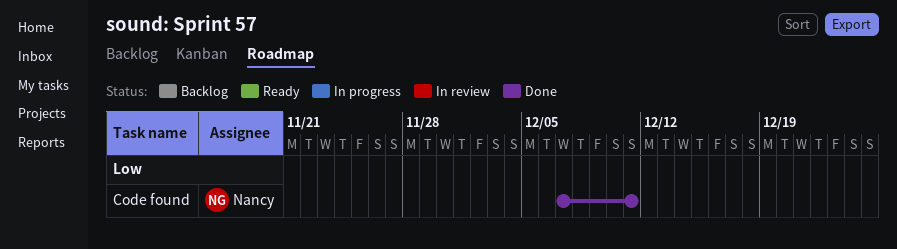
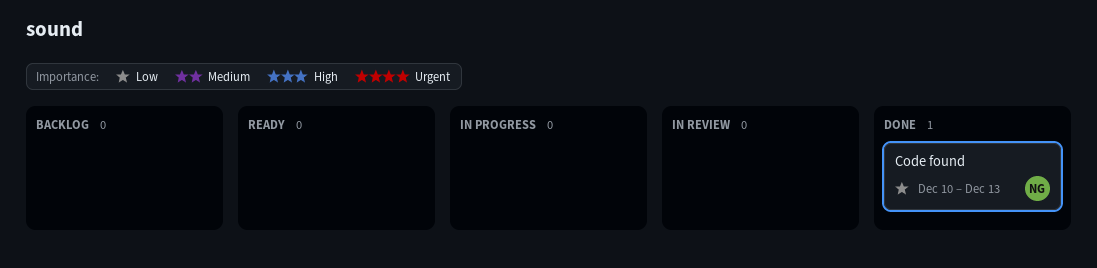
Code found, start: Dec 7 -> Dec 10
Code found, due: Dec 11 -> Dec 13

